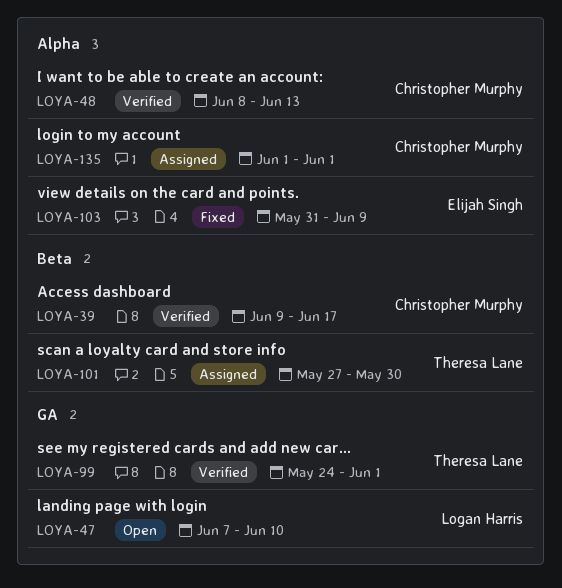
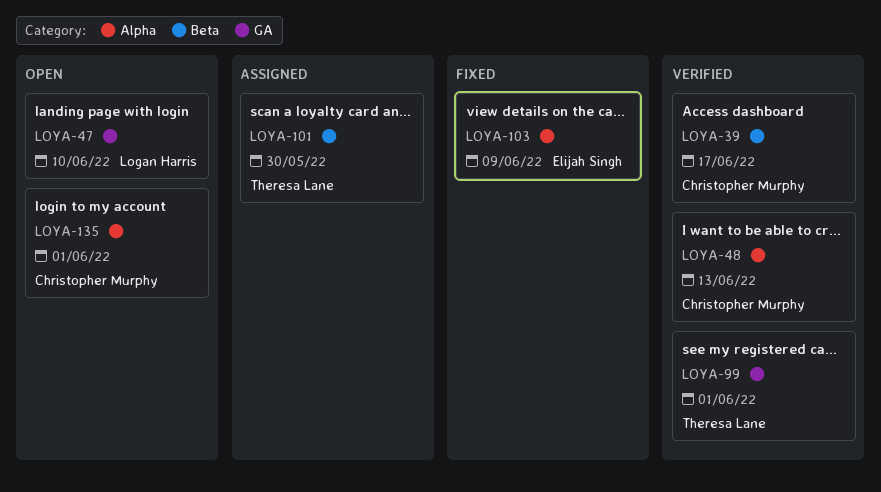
LOYA-135, status: Assigned -> Open

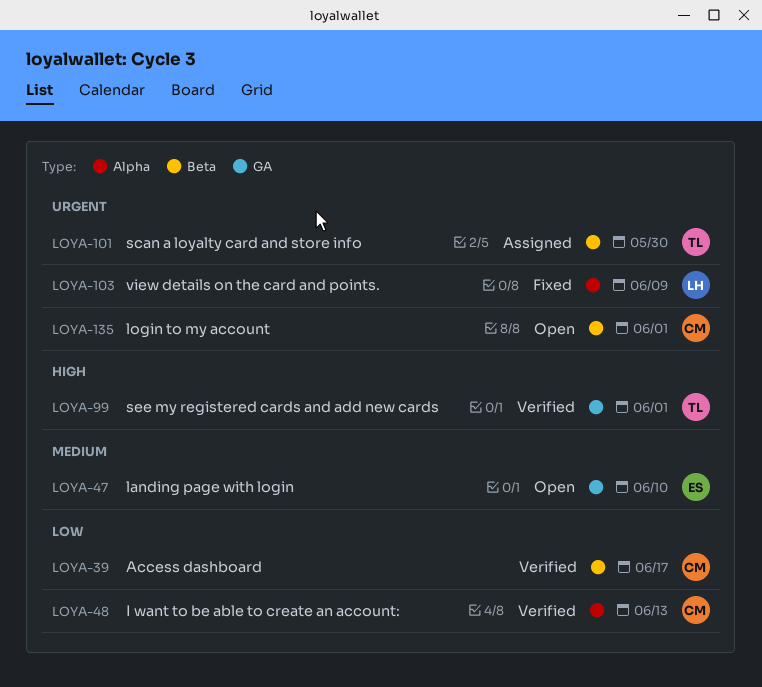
LOYA-47, owner: Logan Harris -> Elijah Singh
LOYA-103, owner: Elijah Singh -> Logan Harris
LOYA-135, label: Alpha -> Beta

